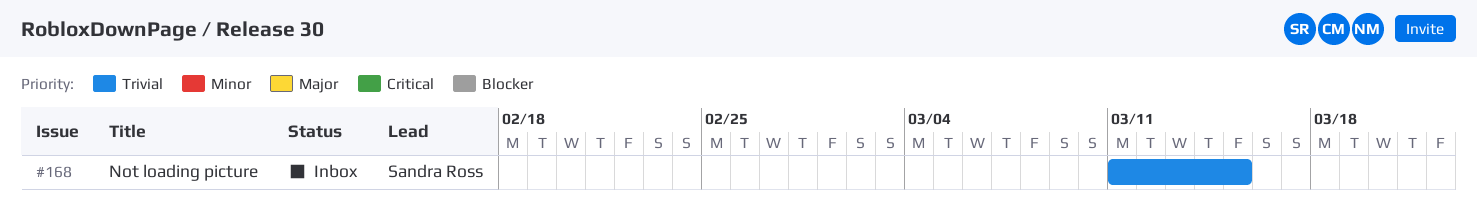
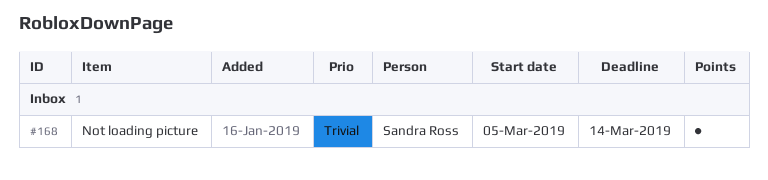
#168, start: Mar 11 -> Mar 5
#168, due: Mar 15 -> Mar 14

